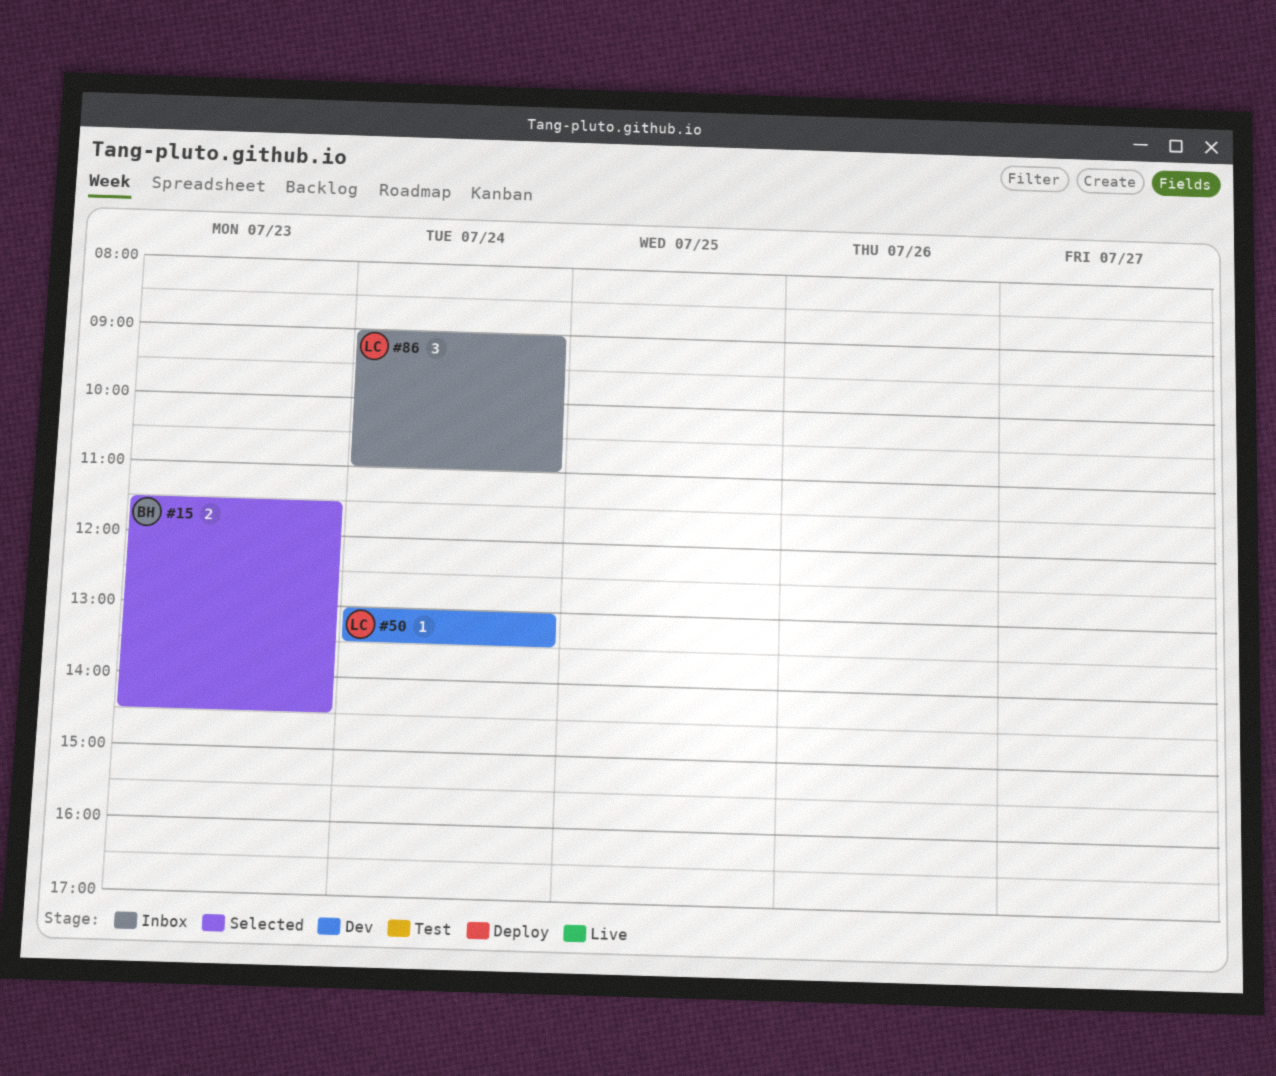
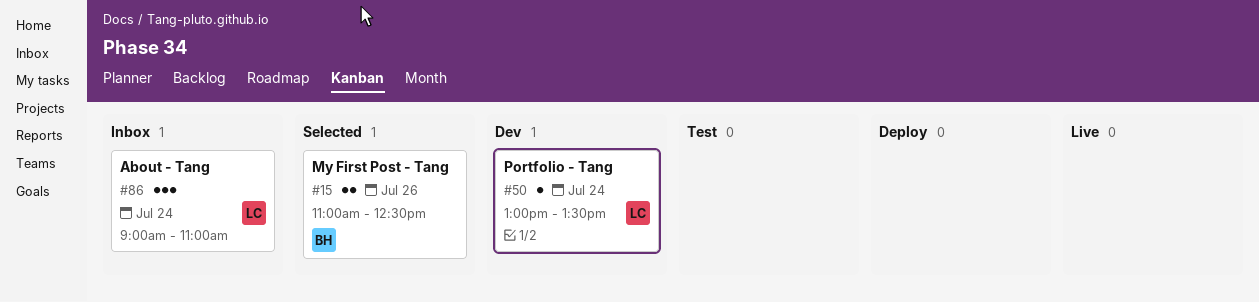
#15, day: Jul 23 -> Jul 26
#15, begins: 11:30 -> 11:00
#15, ends: 14:30 -> 12:30

